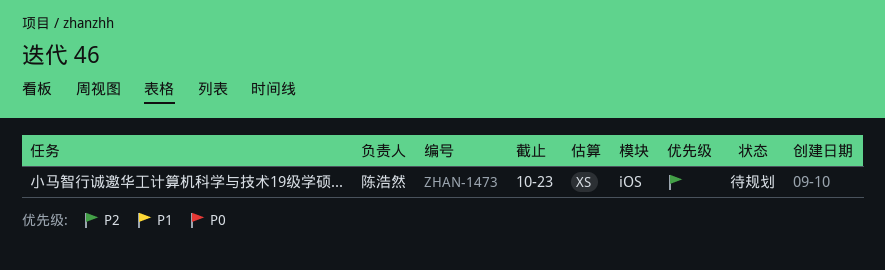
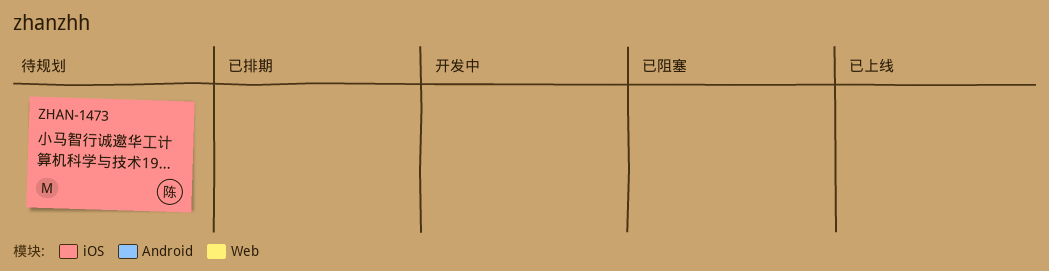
ZHAN-1473, estimate: XS -> M

